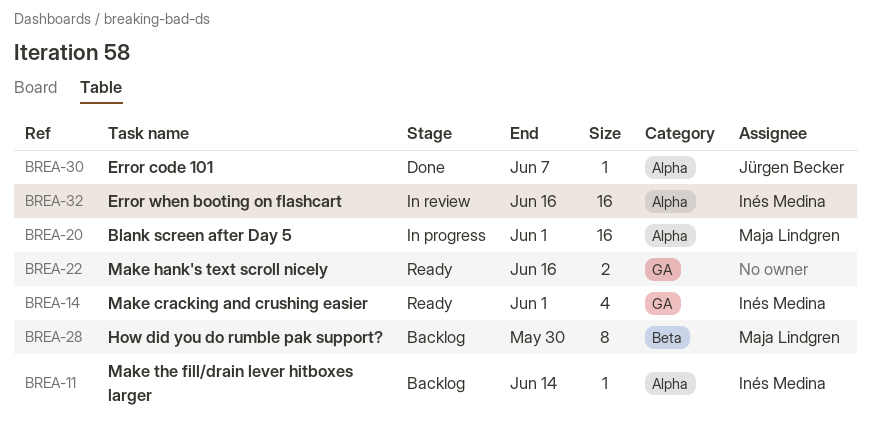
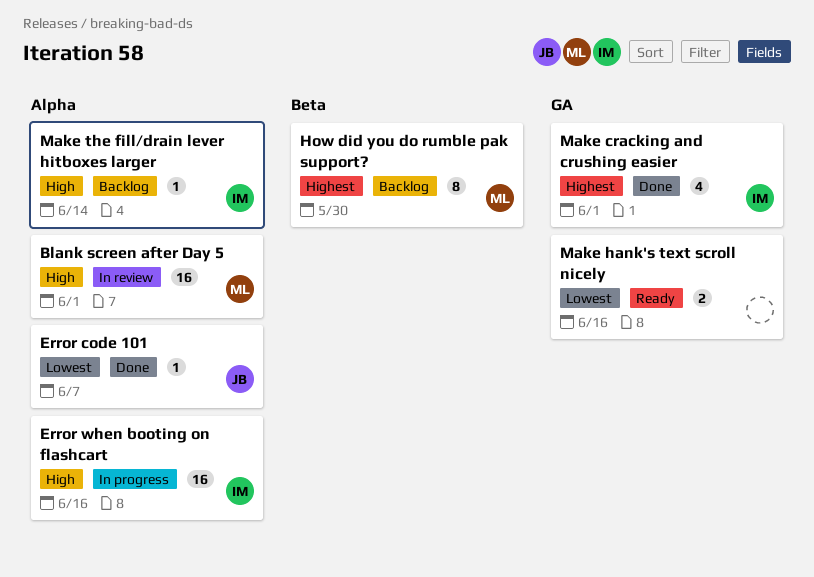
Blank screen after Day 5, status: In progress -> In review
Error when booting on flashcart, status: In review -> In progress
Make cracking and crushing easier, status: Ready -> Done

